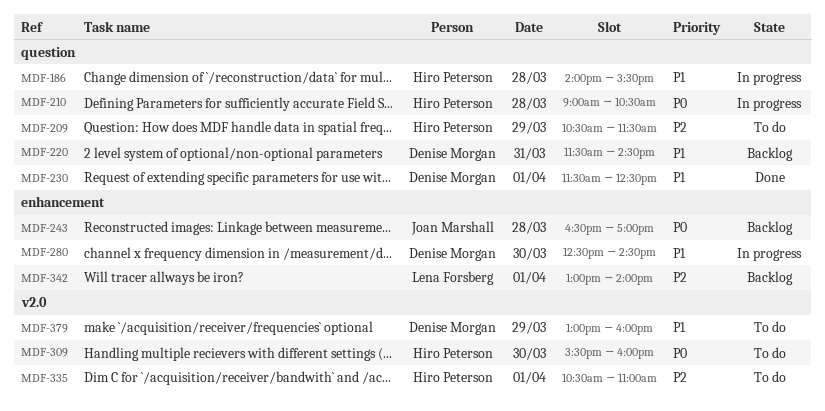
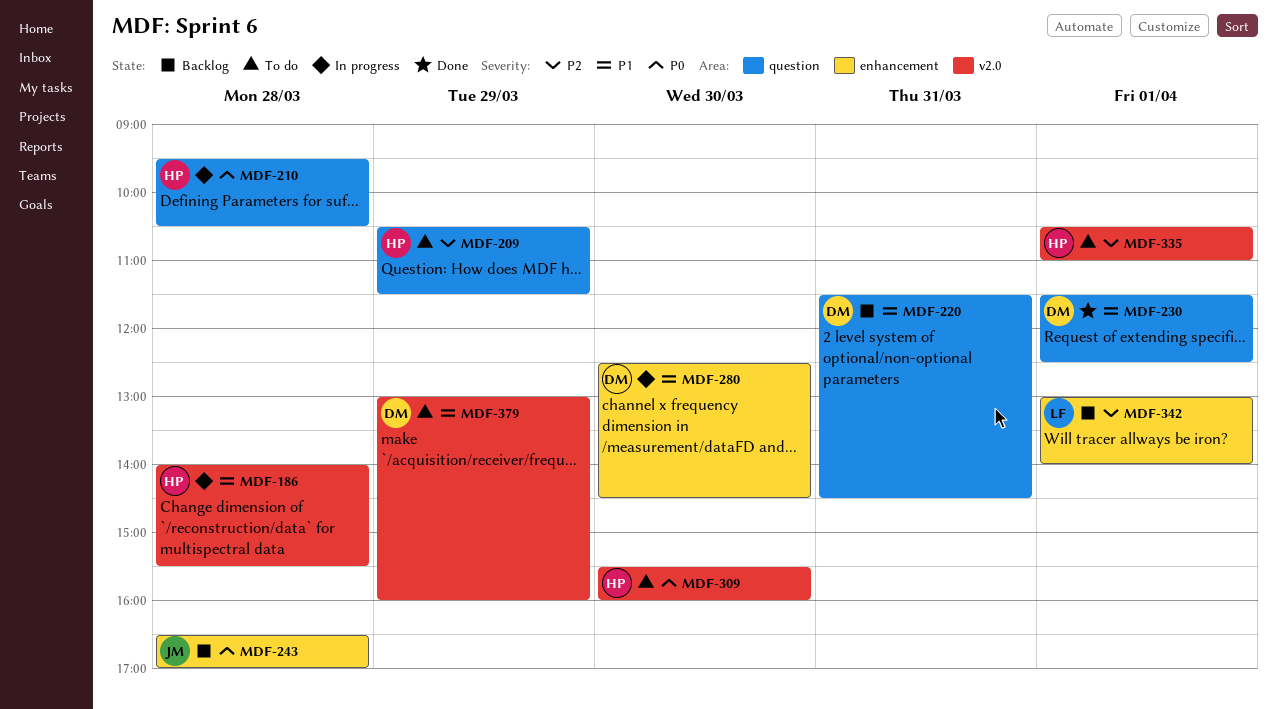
MDF-186, label: question -> v2.0
MDF-210, begins: 09:00 -> 09:30

